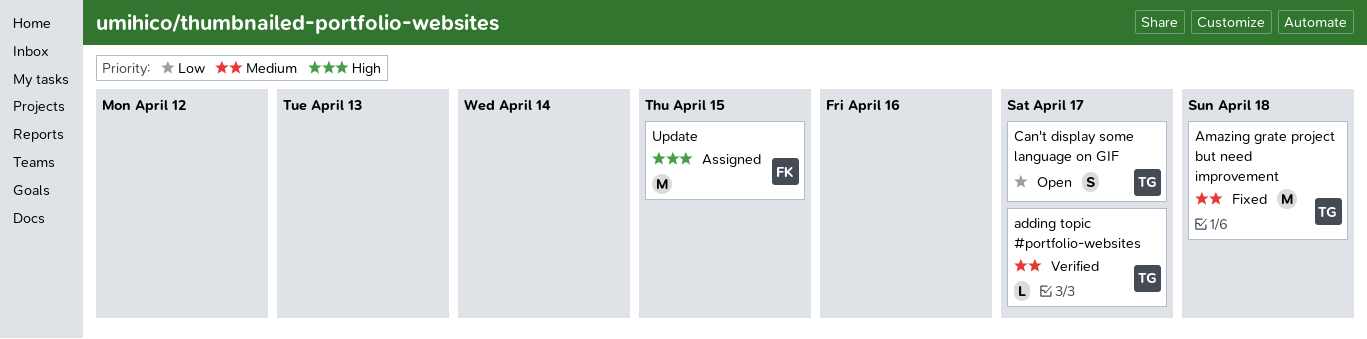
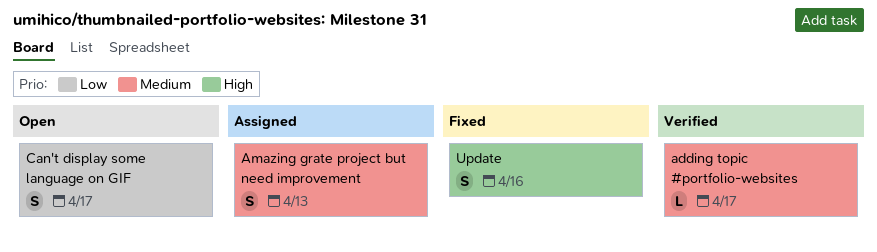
Amazing grate project but need improvement, status: Fixed -> Assigned
Amazing grate project but need improvement, estimate: M -> S
Amazing grate project but need improvement, due: Apr 18 -> Apr 13
Update, status: Assigned -> Fixed
Update, estimate: M -> S
Update, due: Apr 15 -> Apr 16

